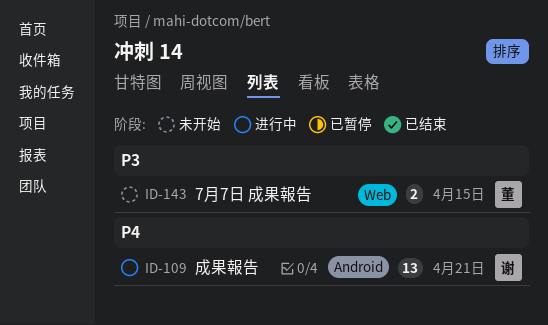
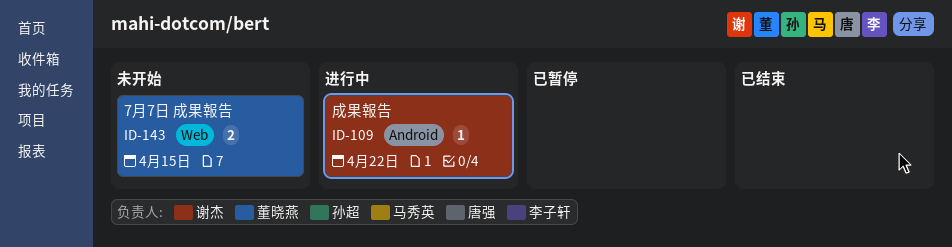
ID-109, estimate: 13 -> 1
ID-109, due: Apr 21 -> Apr 22

